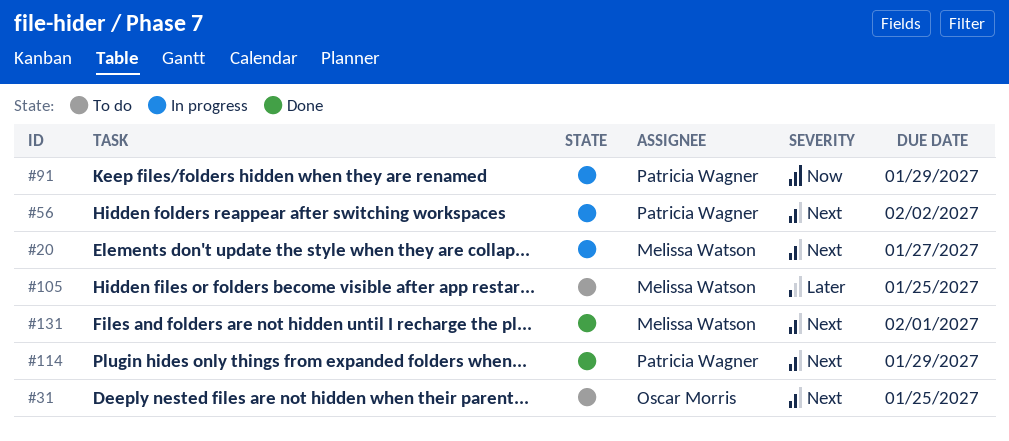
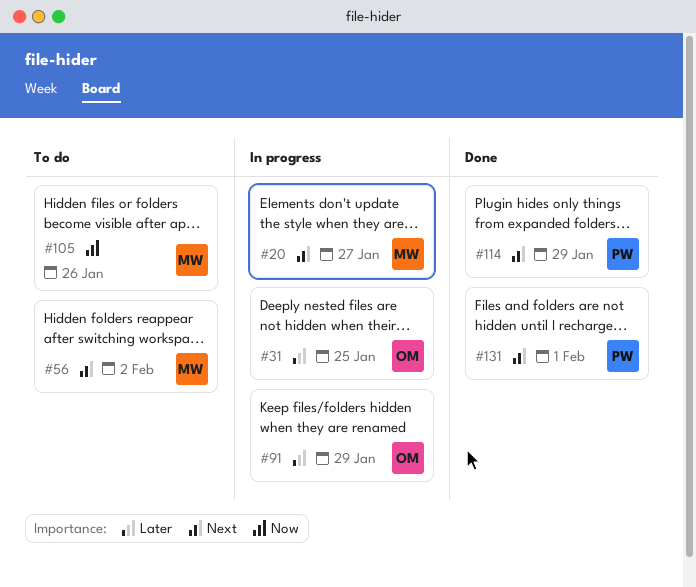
#31, status: To do -> In progress
#31, priority: Next -> Later
#56, status: In progress -> To do
#56, owner: Patricia Wagner -> Melissa Watson
#91, owner: Patricia Wagner -> Oscar Morris
#91, priority: Now -> Later
#105, priority: Later -> Now
#105, due: Jan 25 -> Jan 26
#131, owner: Melissa Watson -> Patricia Wagner

